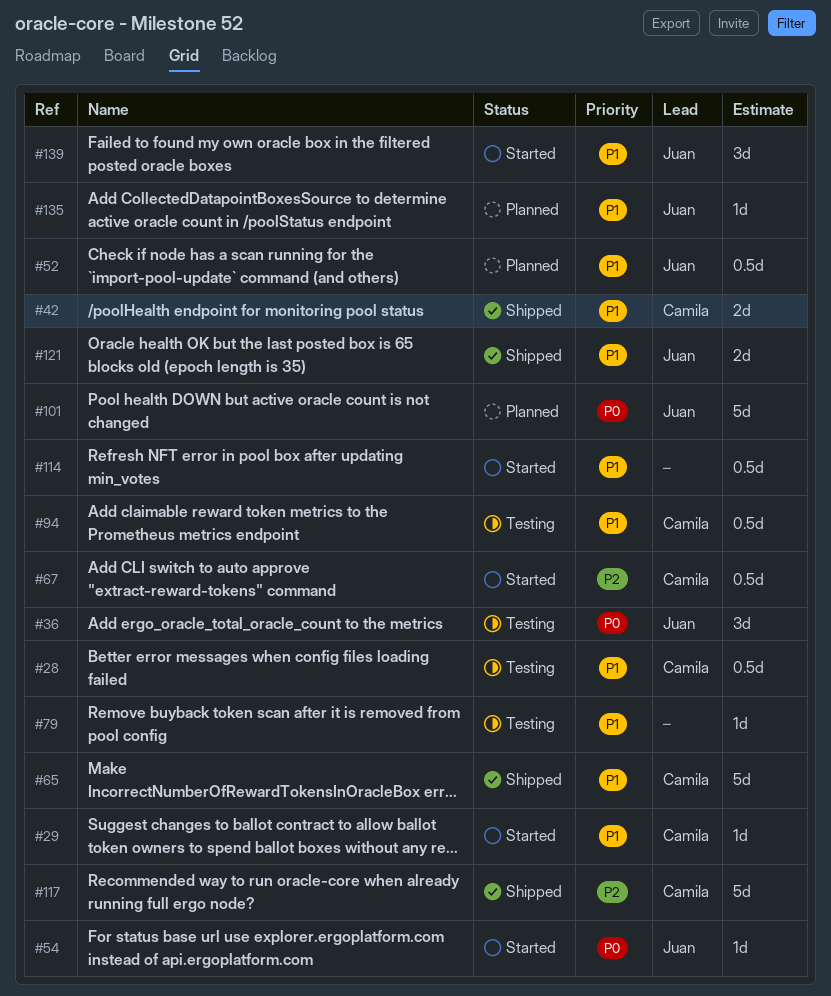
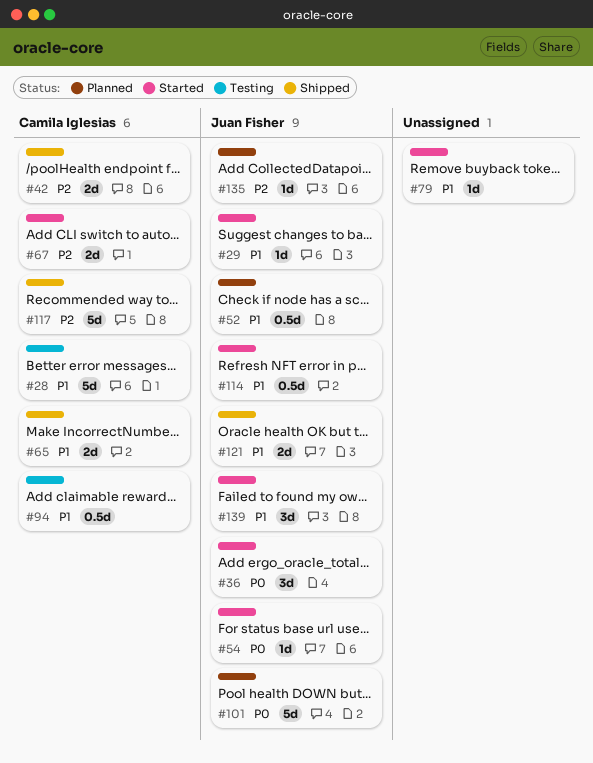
#28, estimate: 0.5d -> 5d
#29, owner: Camila Iglesias -> Juan Fisher
#36, status: Testing -> Started
#42, priority: P1 -> P2
#65, estimate: 5d -> 2d
#67, estimate: 0.5d -> 2d
#79, status: Testing -> Started
#114, owner: none -> Juan Fisher
#135, priority: P1 -> P2

